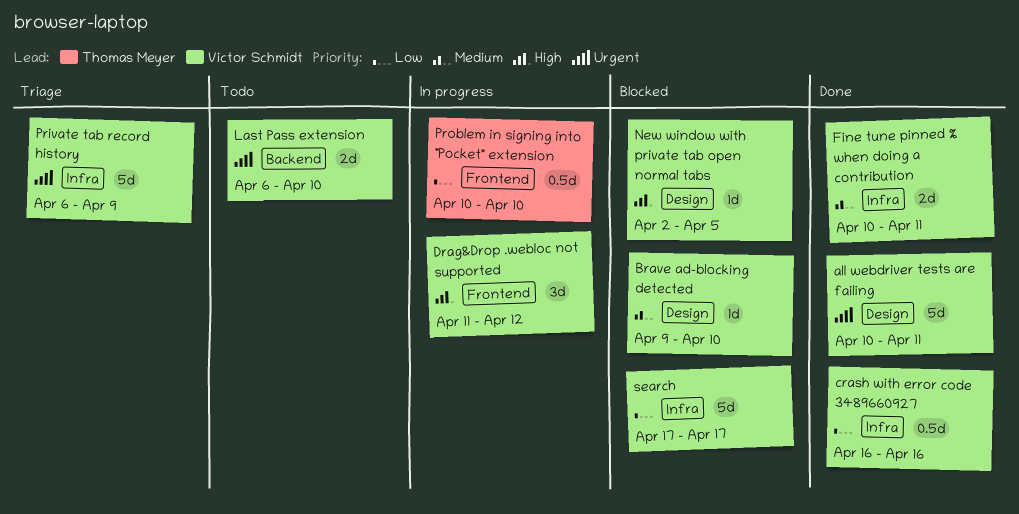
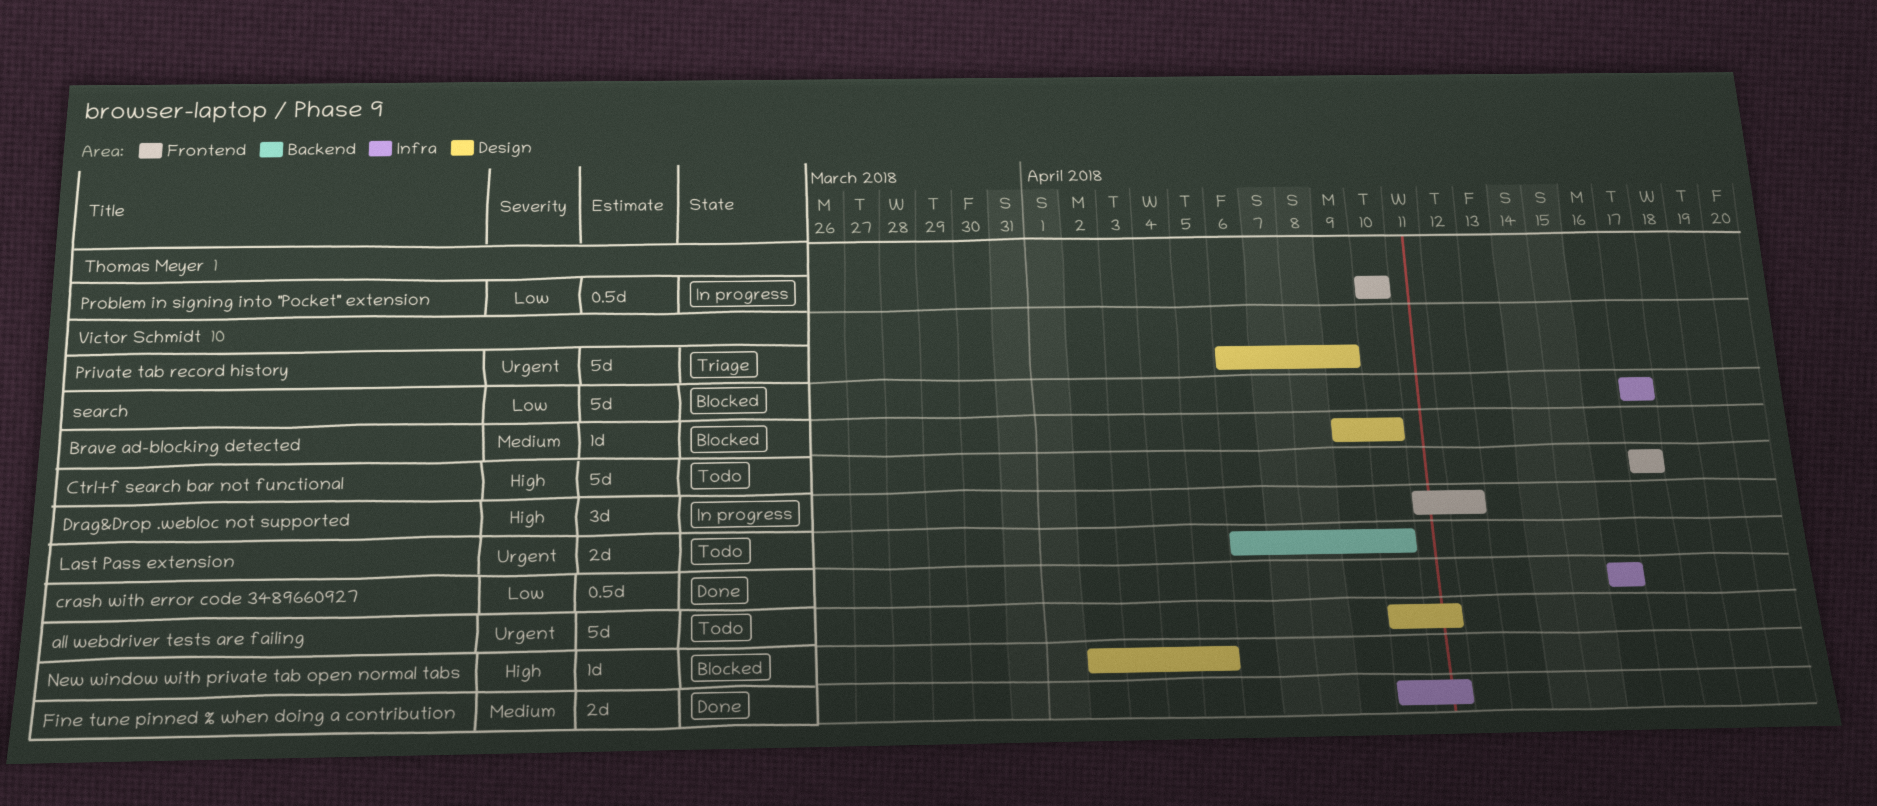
all webdriver tests are failing, status: Done -> Todo
Ctrl+f search bar not functional: none -> present
Private tab record history, label: Infra -> Design

